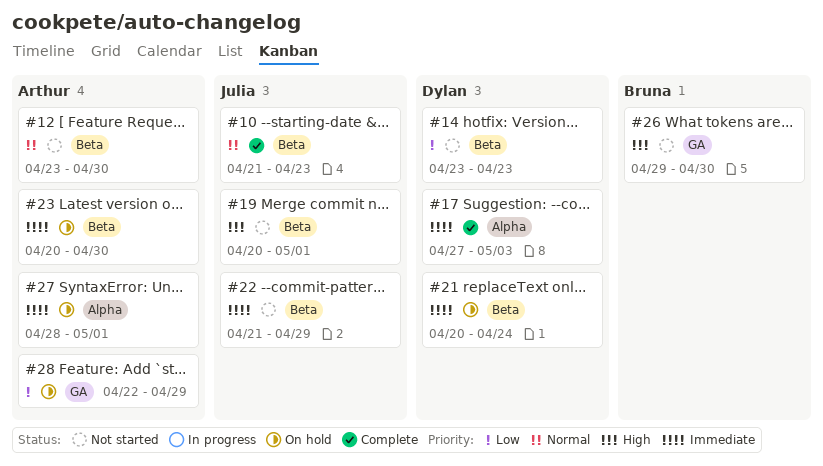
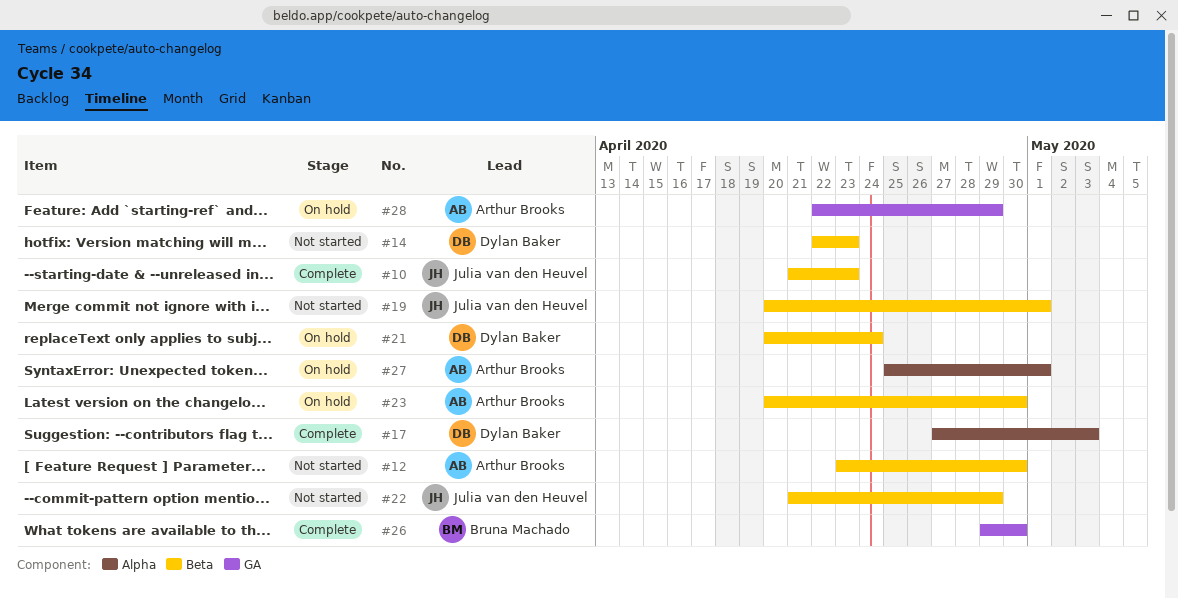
#14, start: Apr 23 -> Apr 22
#26, status: Not started -> Complete
#27, start: Apr 28 -> Apr 25

